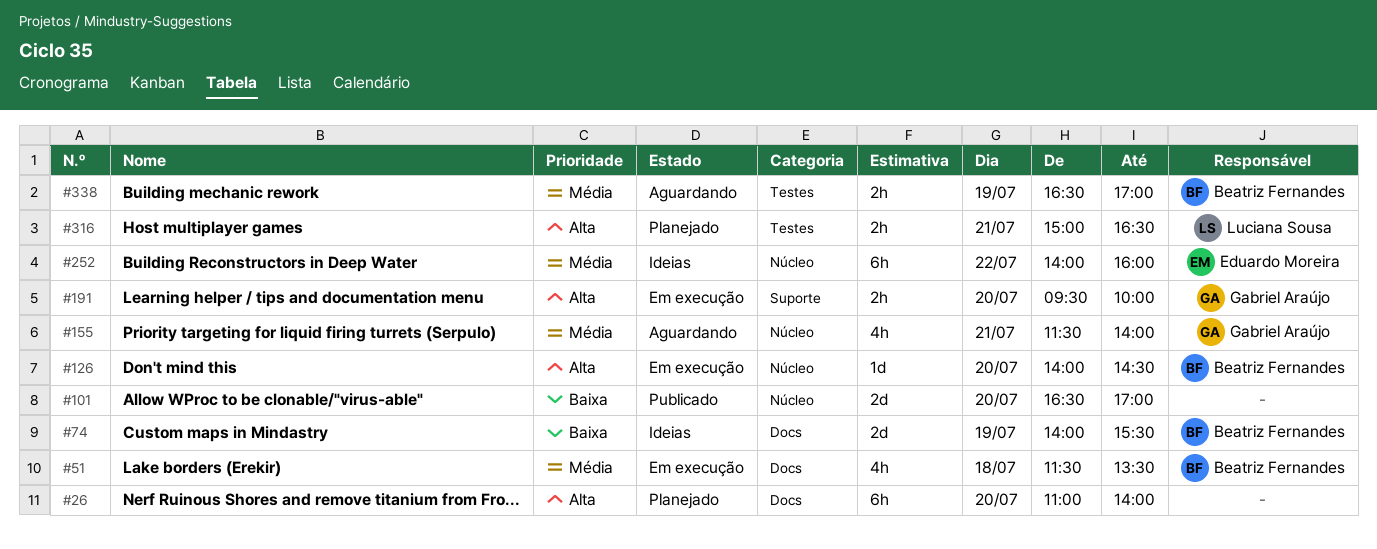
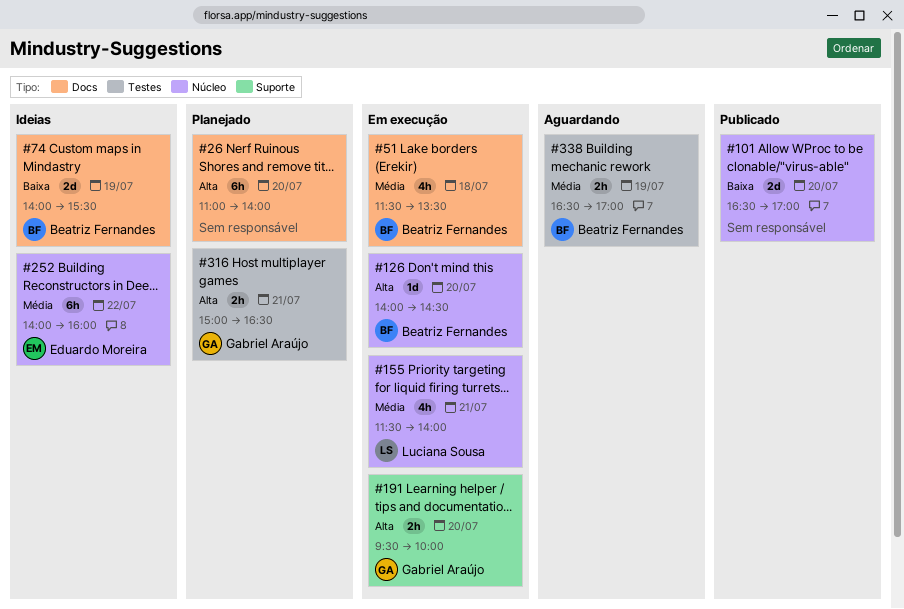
#155, status: Aguardando -> Em execução
#155, owner: Gabriel Araújo -> Luciana Sousa
#316, owner: Luciana Sousa -> Gabriel Araújo

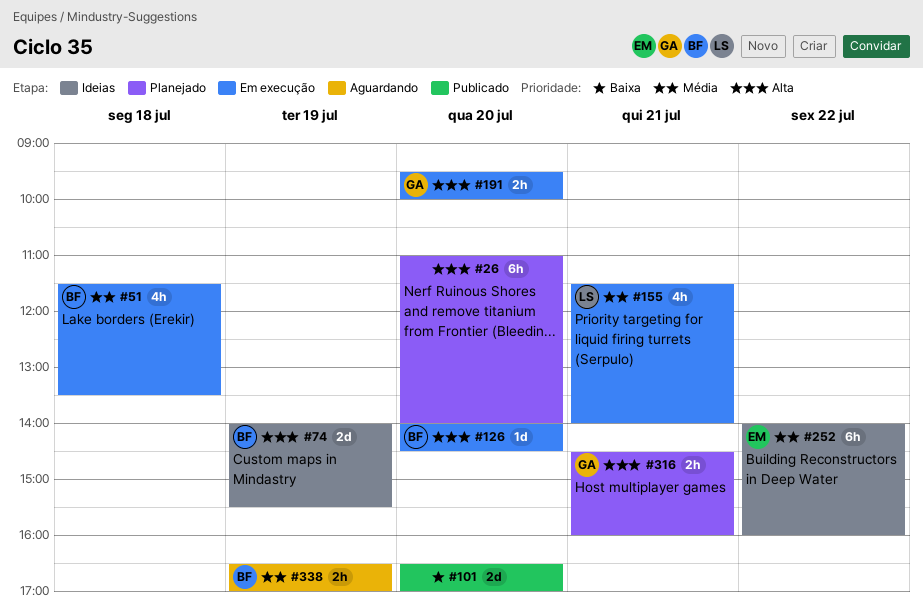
#74, priority: Baixa -> Alta
#316, begins: 15:00 -> 14:30
#316, ends: 16:30 -> 16:00

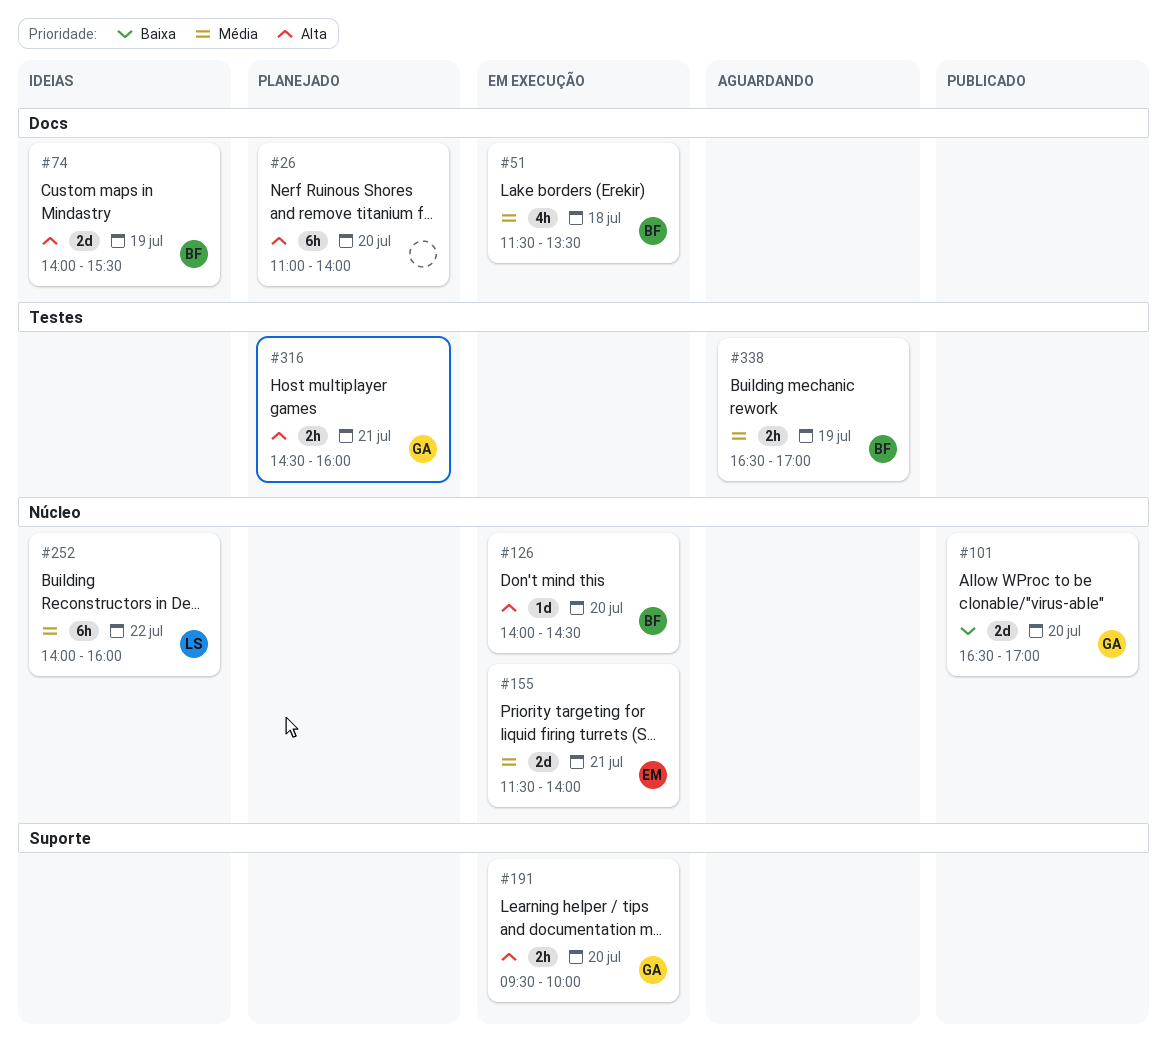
#101, owner: none -> GA
#155, owner: LS -> EM
#155, estimate: 4h -> 2d
#252, owner: EM -> LS

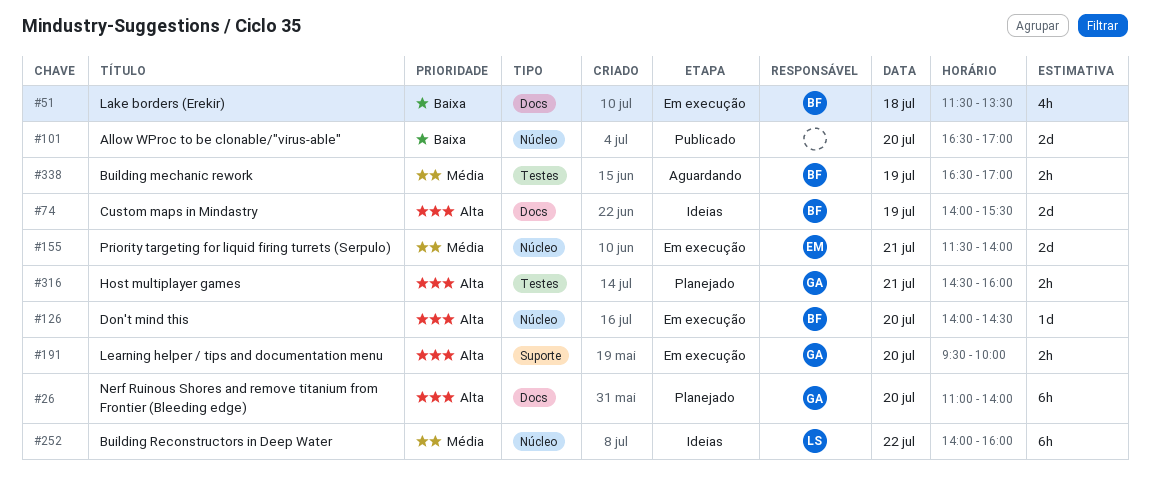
#26, owner: none -> GA
#51, priority: Média -> Baixa
#101, owner: GA -> none

